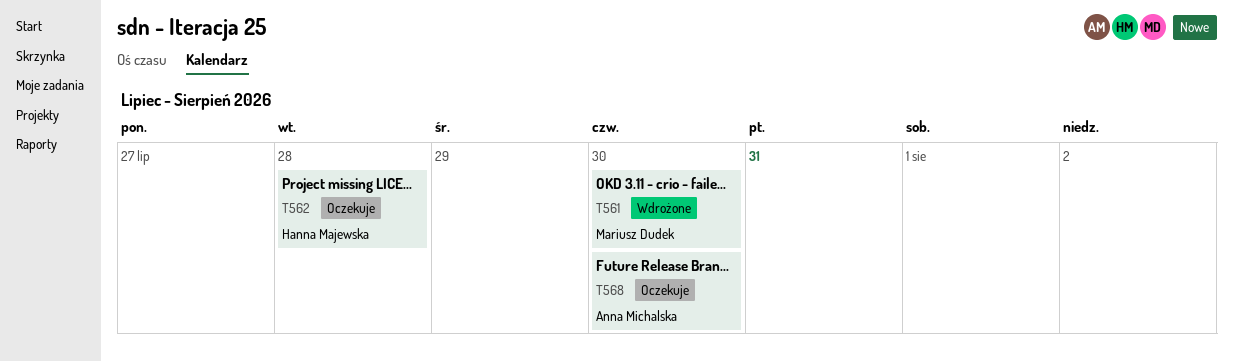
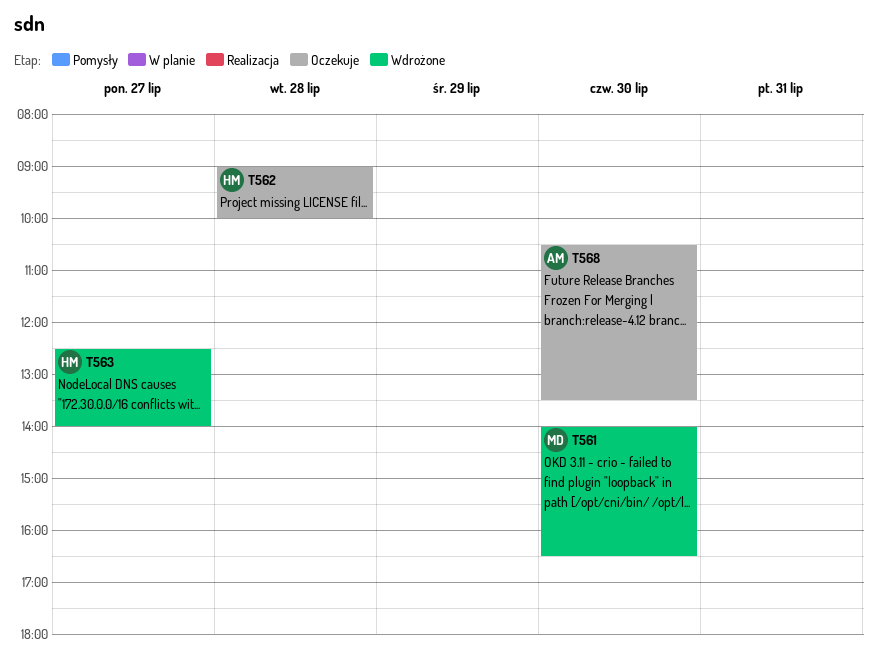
T563: none -> present

